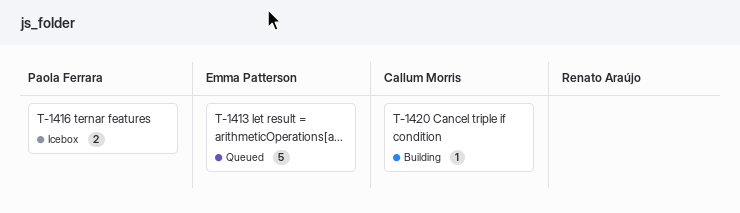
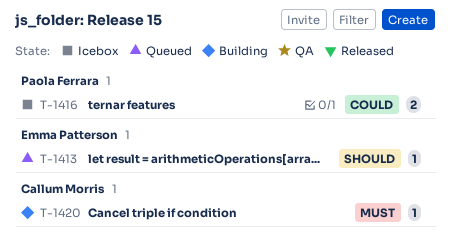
T-1413, estimate: 5 -> 1

